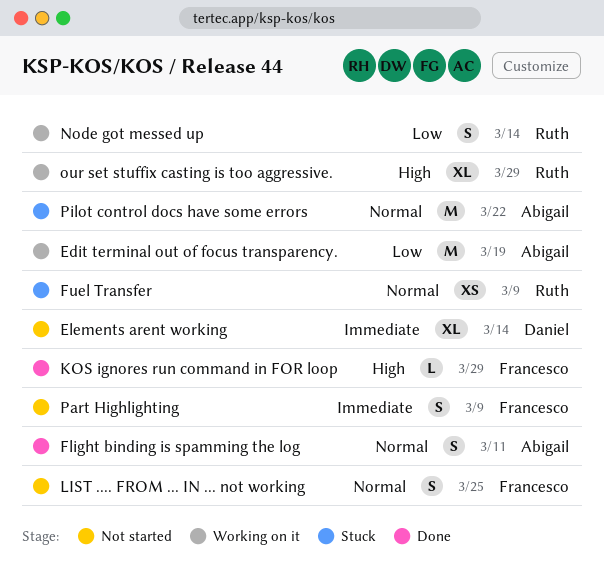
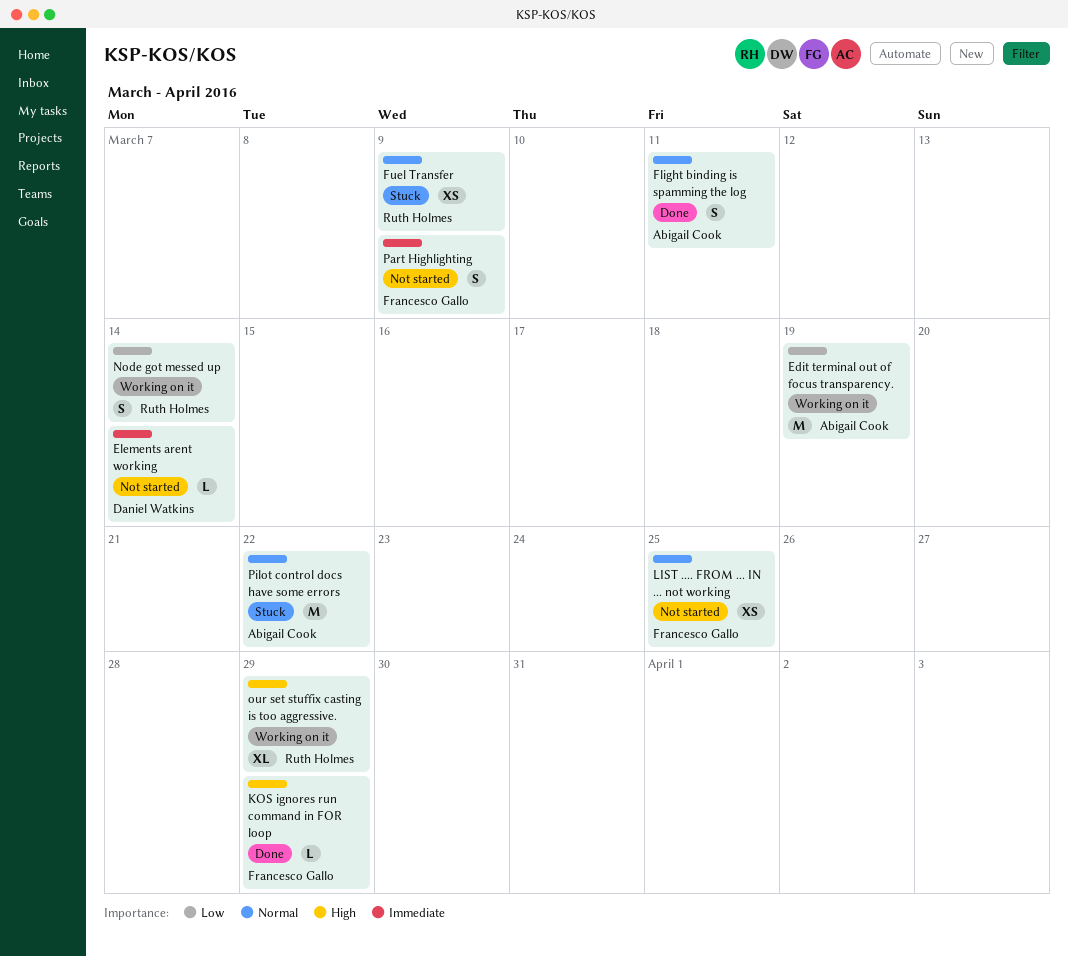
Elements arent working, estimate: XL -> L
LIST .... FROM ... IN ... not working, estimate: S -> XS

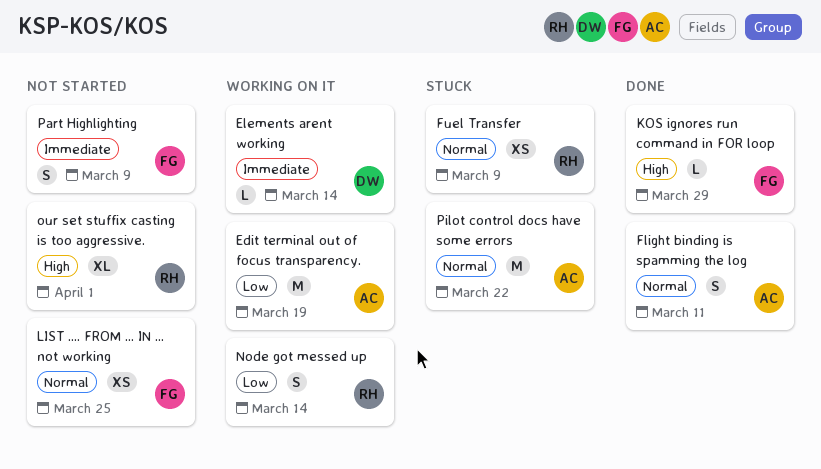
Elements arent working, status: Not started -> Working on it
our set stuffix casting is too aggressive., status: Working on it -> Not started
our set stuffix casting is too aggressive., due: Mar 29 -> Apr 1

